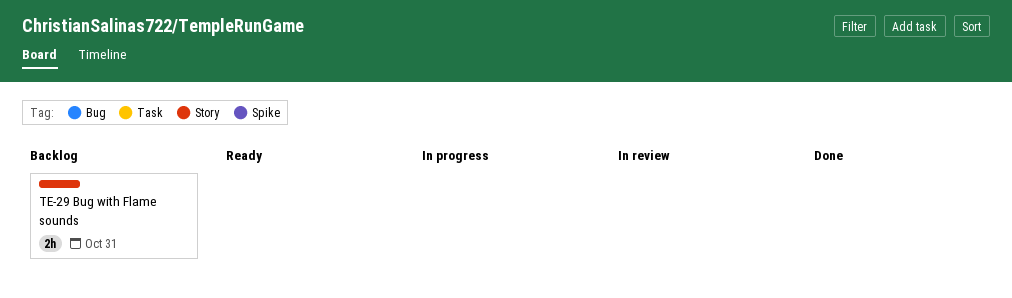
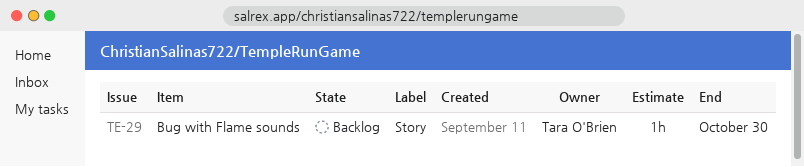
TE-29, estimate: 2h -> 1h
TE-29, due: Oct 31 -> Oct 30

